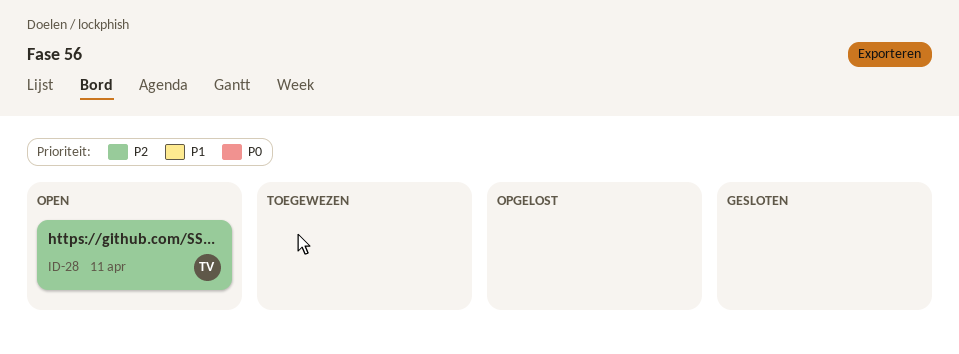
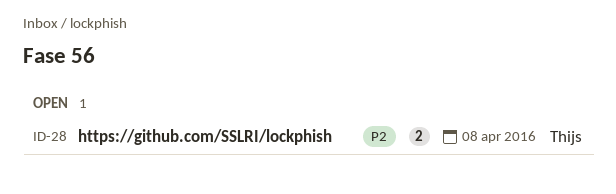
ID-28, due: Apr 11 -> Apr 8

